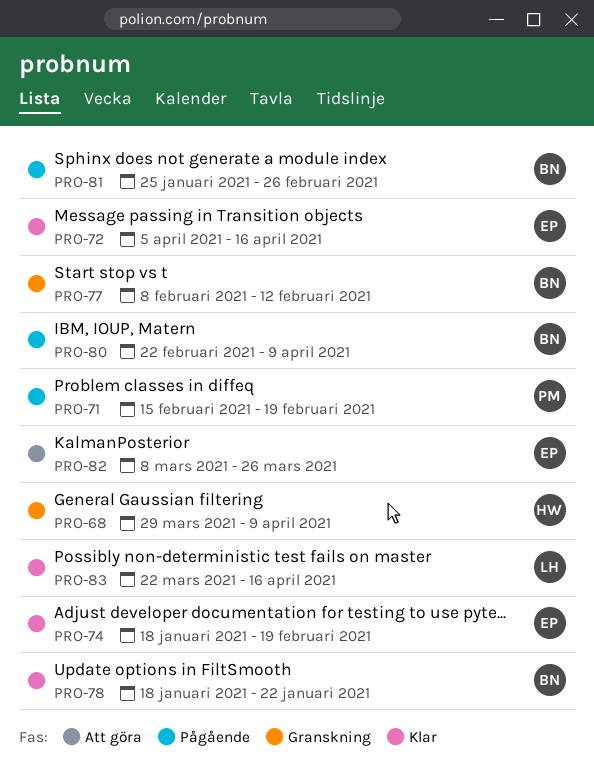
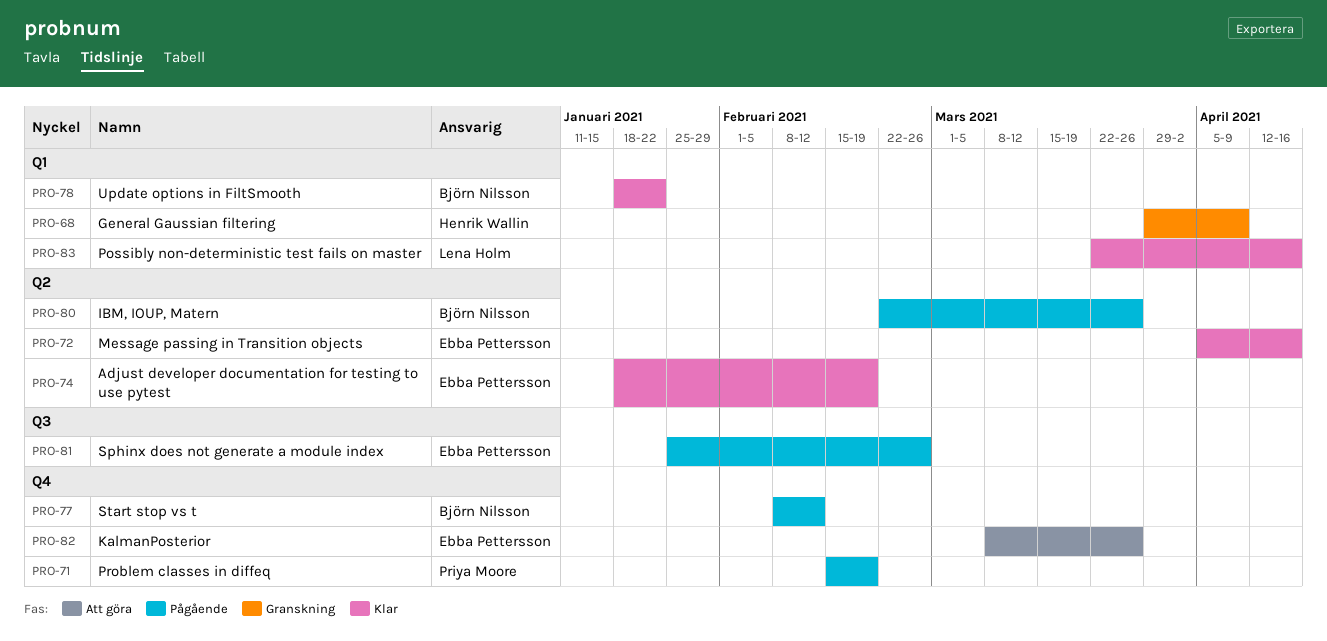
PRO-77, status: Granskning -> Pågående
PRO-80, due: Apr 9 -> Mar 26
PRO-81, owner: Björn Nilsson -> Ebba Pettersson

